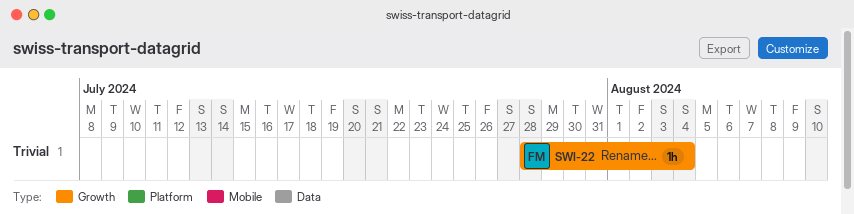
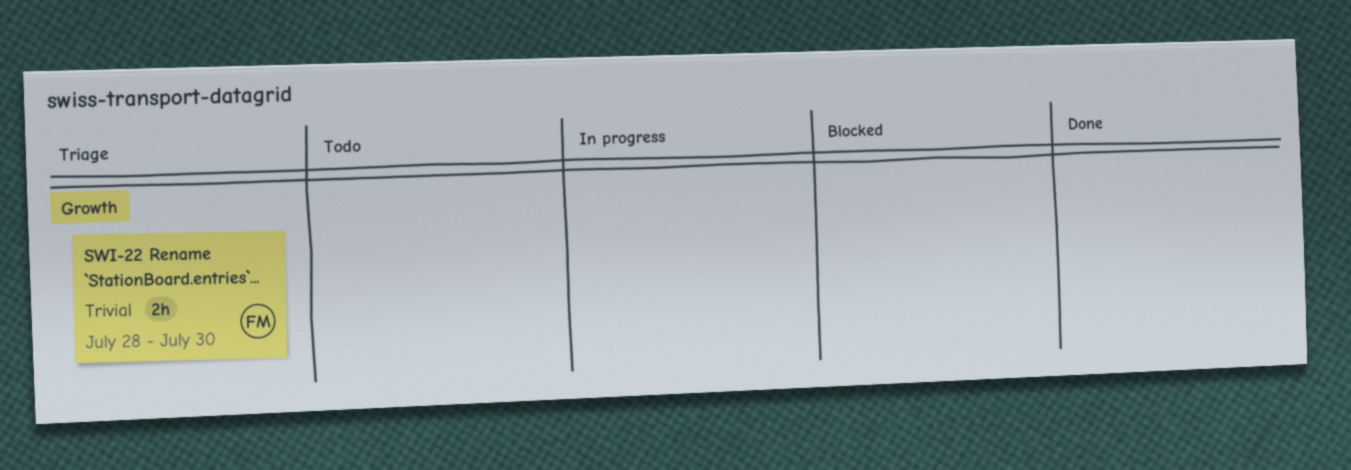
SWI-22, estimate: 1h -> 2h
SWI-22, due: Aug 4 -> Jul 30

